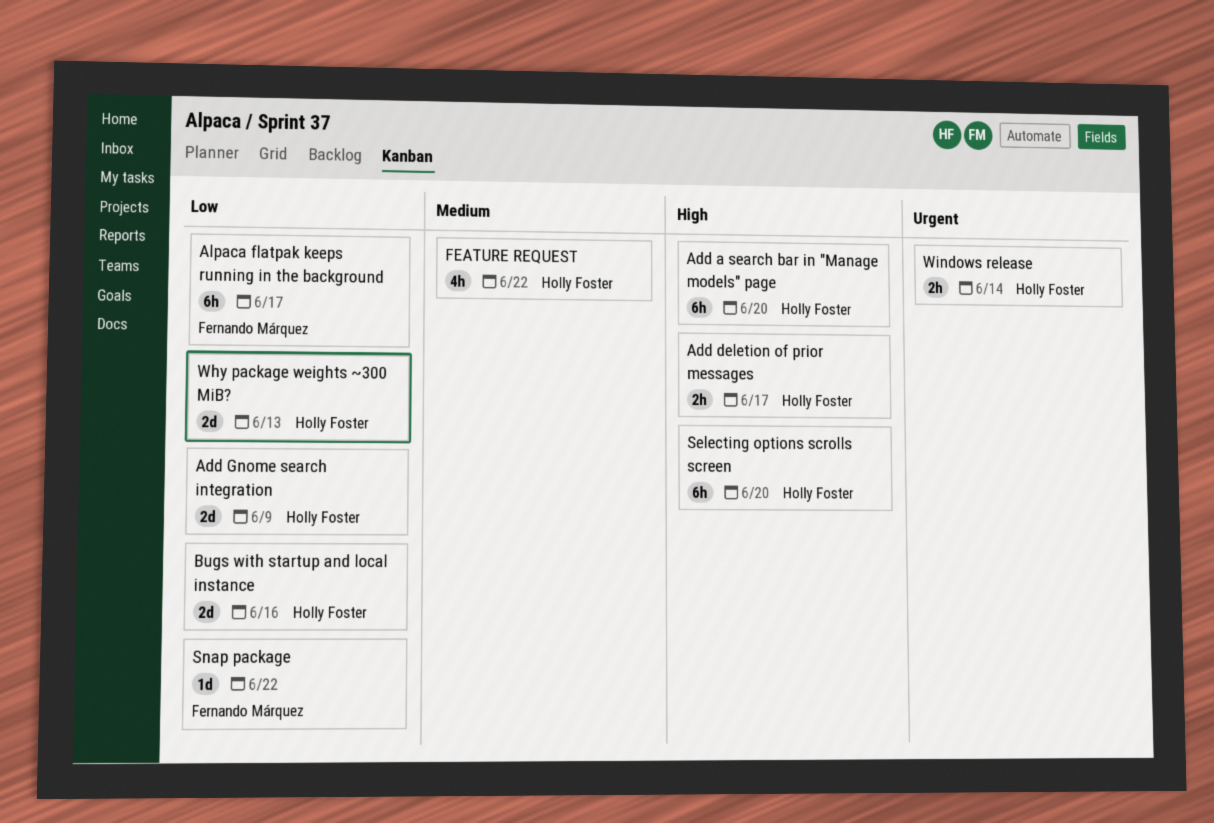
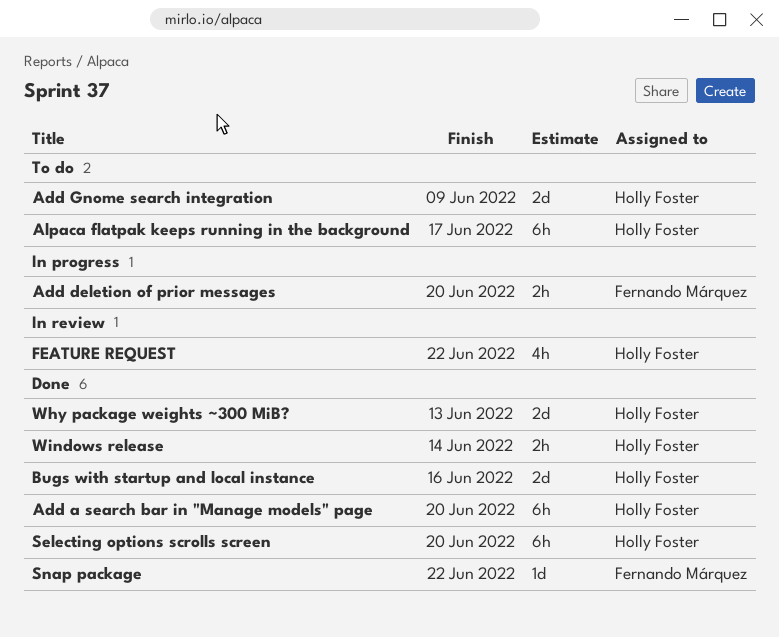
Add deletion of prior messages, owner: Holly Foster -> Fernando Márquez
Add deletion of prior messages, due: Jun 17 -> Jun 20
Alpaca flatpak keeps running in the background, owner: Fernando Márquez -> Holly Foster

